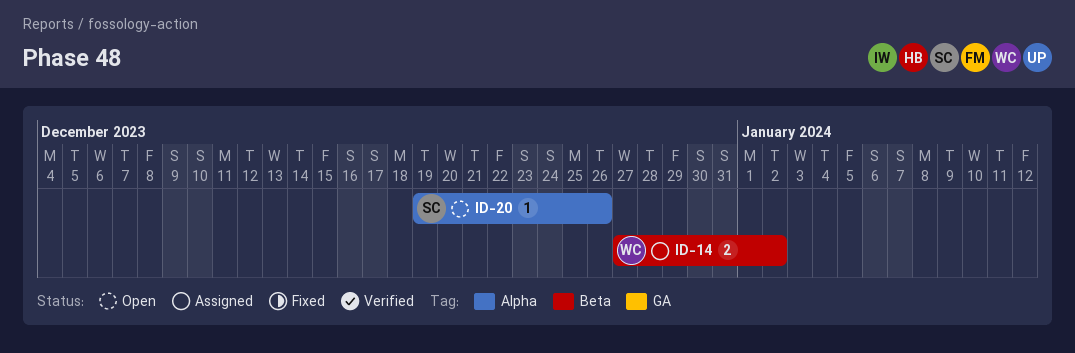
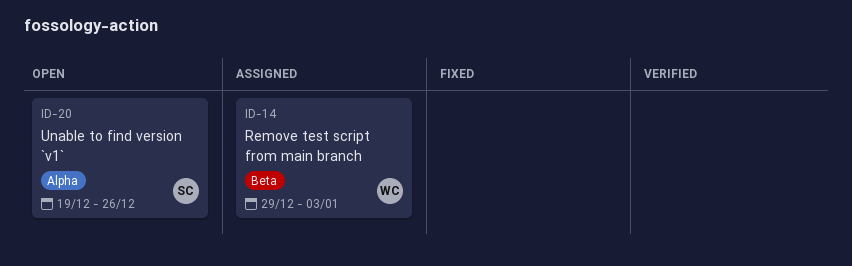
ID-14, start: Dec 27 -> Dec 29
ID-14, due: Jan 2 -> Jan 3

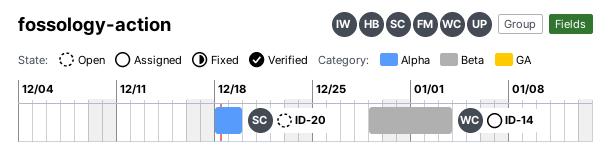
ID-20, start: Dec 19 -> Dec 18
ID-20, due: Dec 26 -> Dec 19

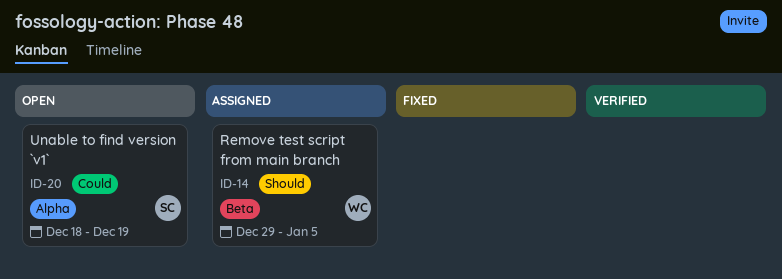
ID-14, due: Jan 3 -> Jan 5

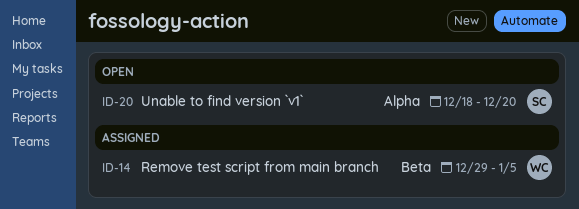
ID-20, due: Dec 19 -> Dec 20

